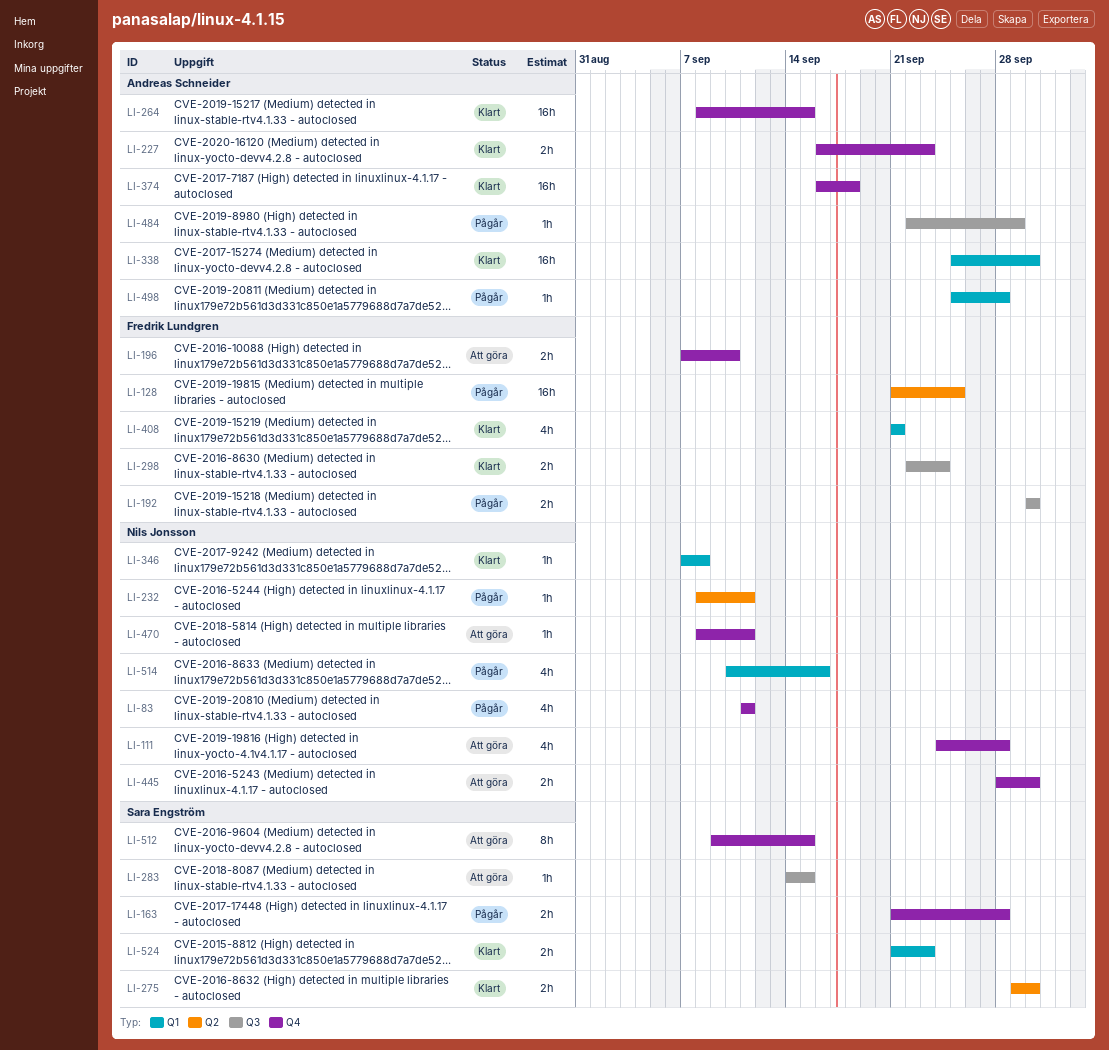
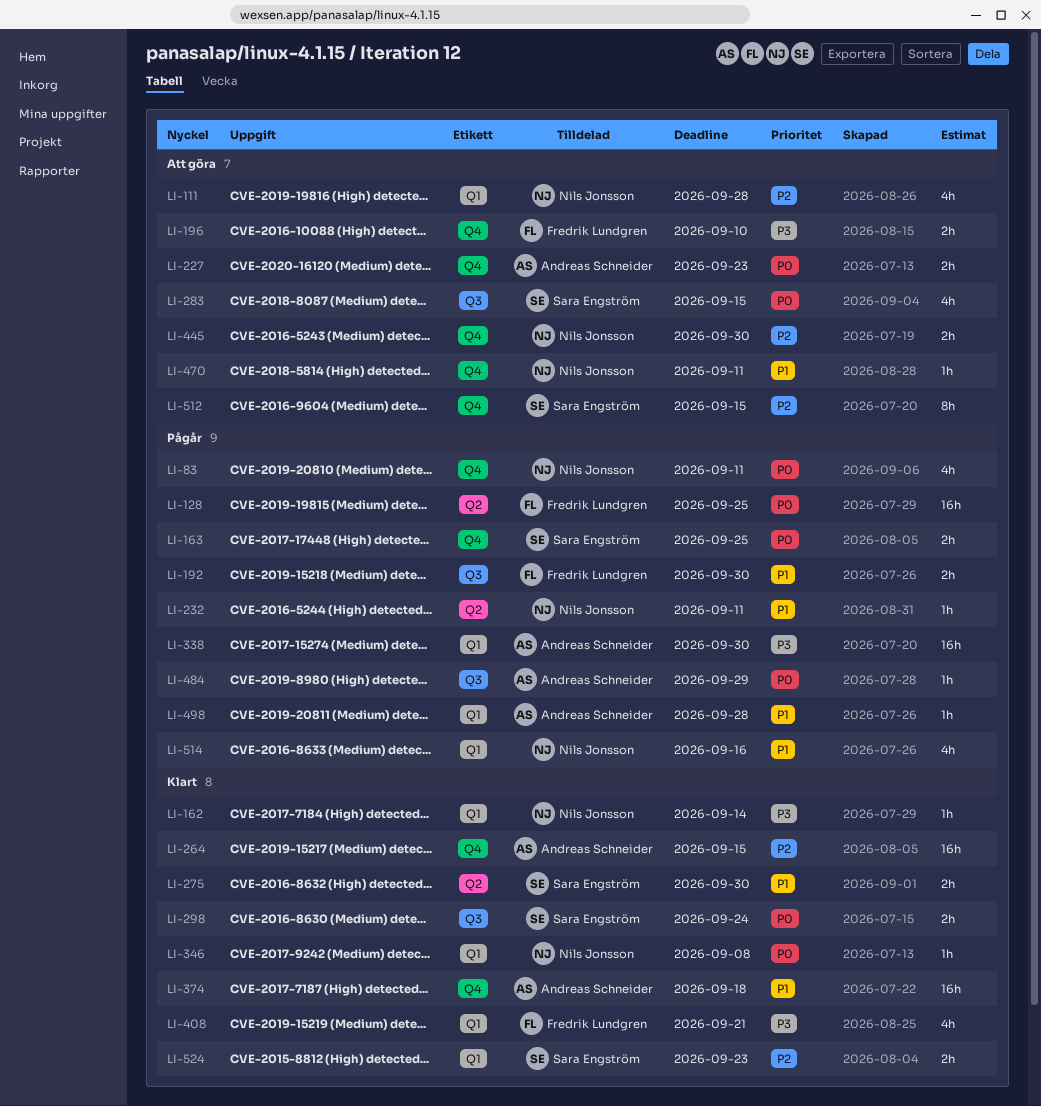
LI-111, label: Q4 -> Q1
LI-162: none -> present
LI-163, due: Sep 28 -> Sep 25
LI-227, status: Klart -> Att göra
LI-283, estimate: 1h -> 4h
LI-298, owner: Fredrik Lundgren -> Sara Engström
LI-338, status: Klart -> Pågår

